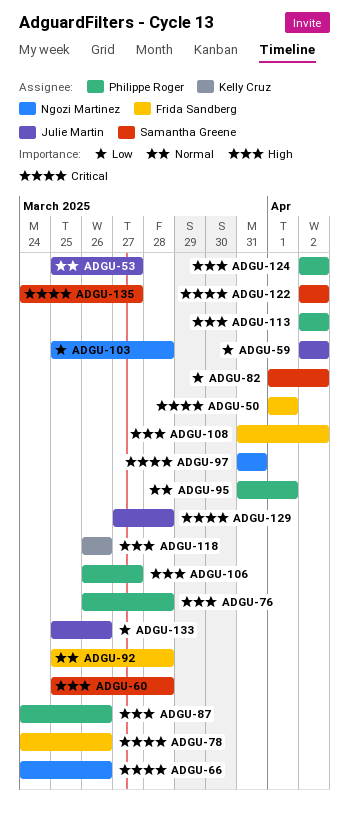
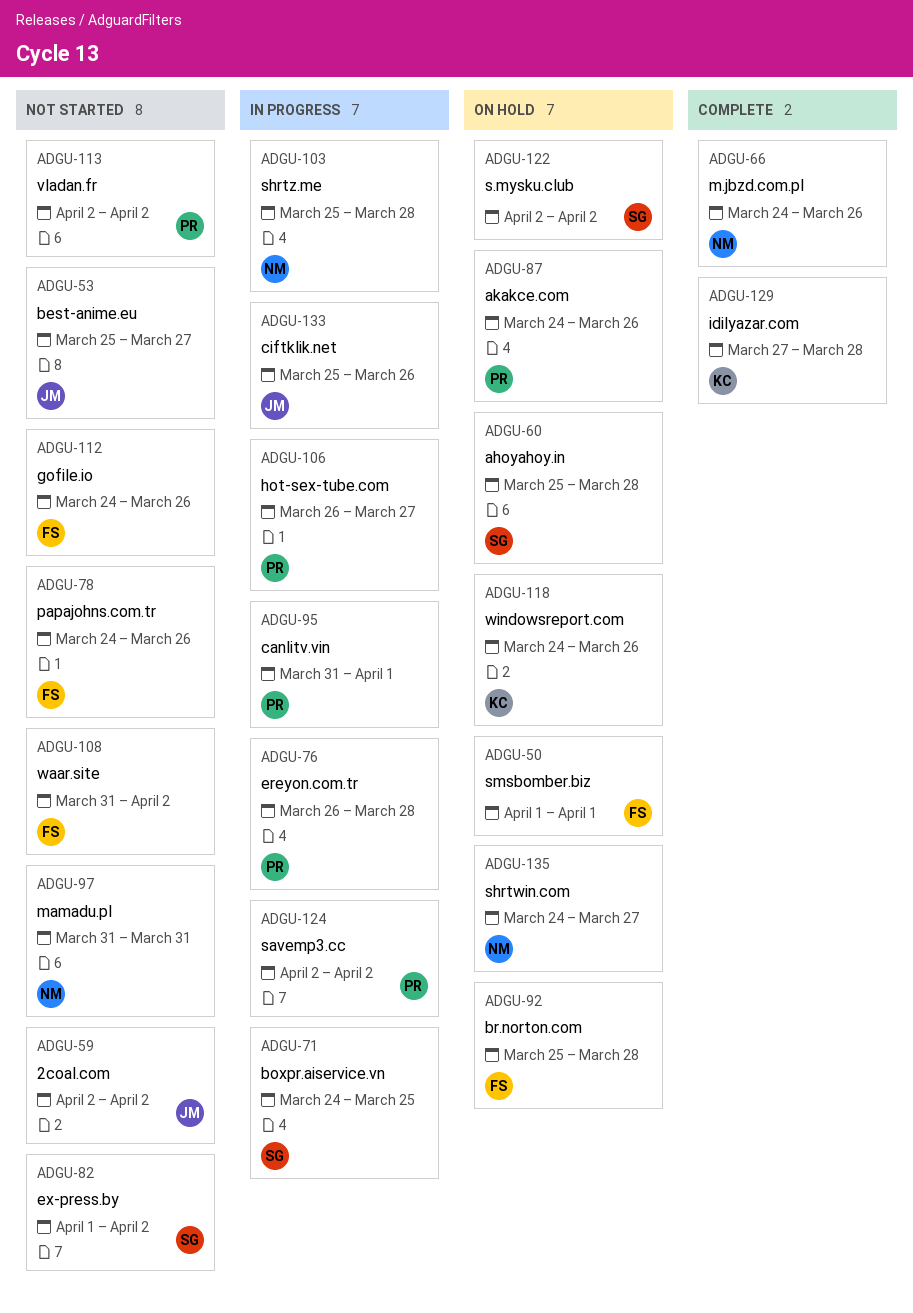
ADGU-71: none -> present
ADGU-112: none -> present
ADGU-118, start: Mar 26 -> Mar 24
ADGU-129, owner: Julie Martin -> Kelly Cruz
ADGU-135, owner: Samantha Greene -> Ngozi Martinez

